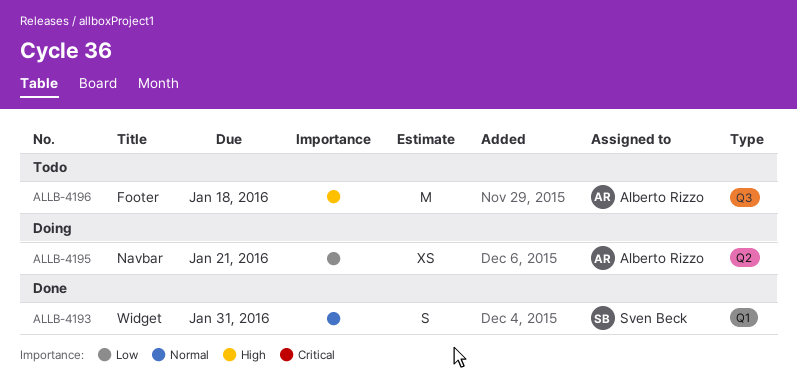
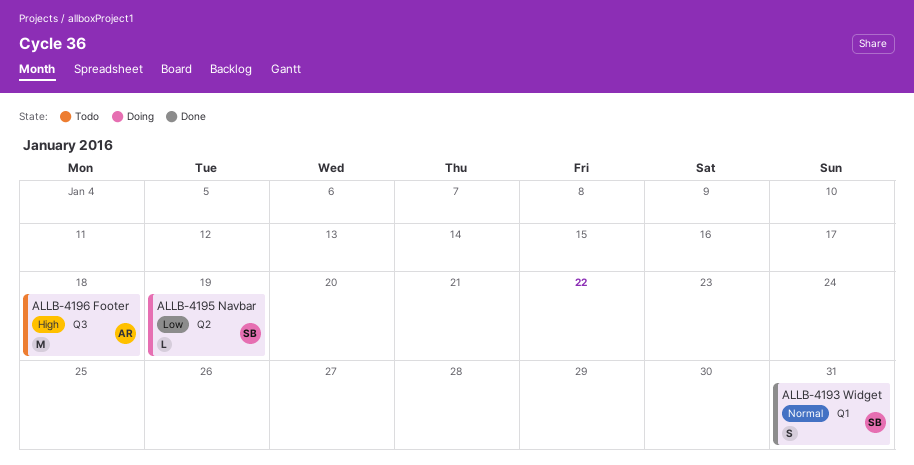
ALLB-4195, owner: Alberto Rizzo -> Sven Beck
ALLB-4195, estimate: XS -> L
ALLB-4195, due: Jan 21 -> Jan 19

